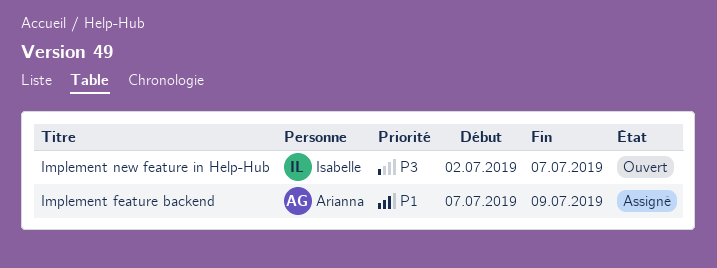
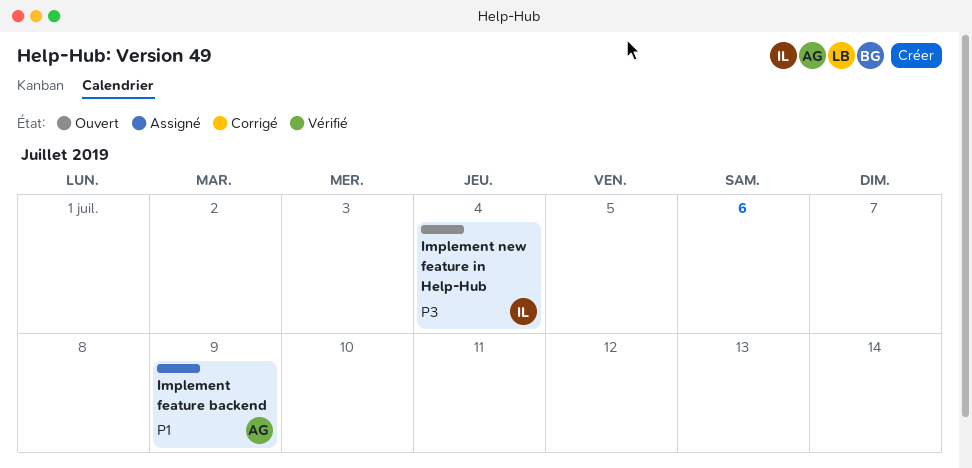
Implement new feature in Help-Hub, due: Jul 7 -> Jul 4

